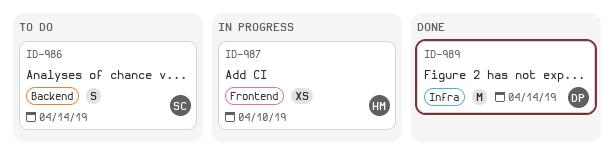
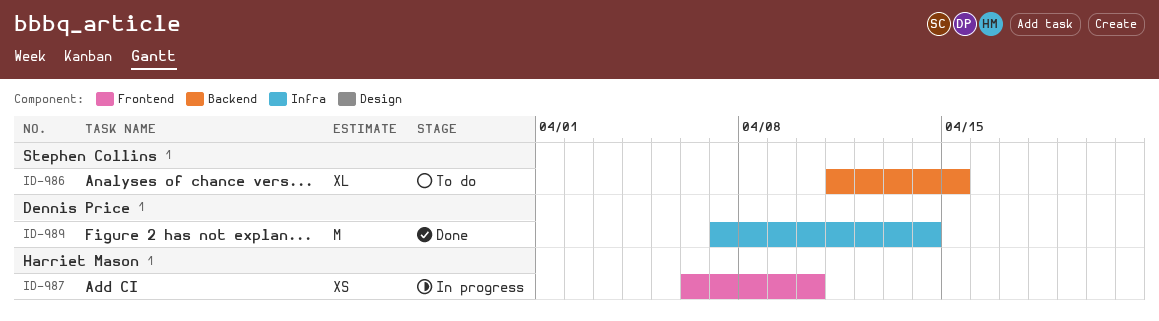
ID-986, estimate: S -> XL
ID-986, due: Apr 14 -> Apr 15

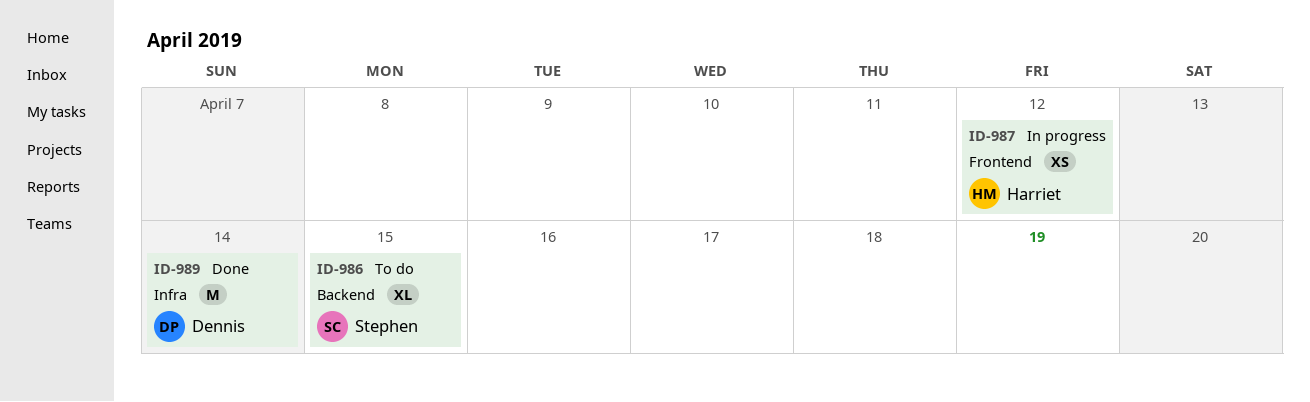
ID-987, due: Apr 10 -> Apr 12

